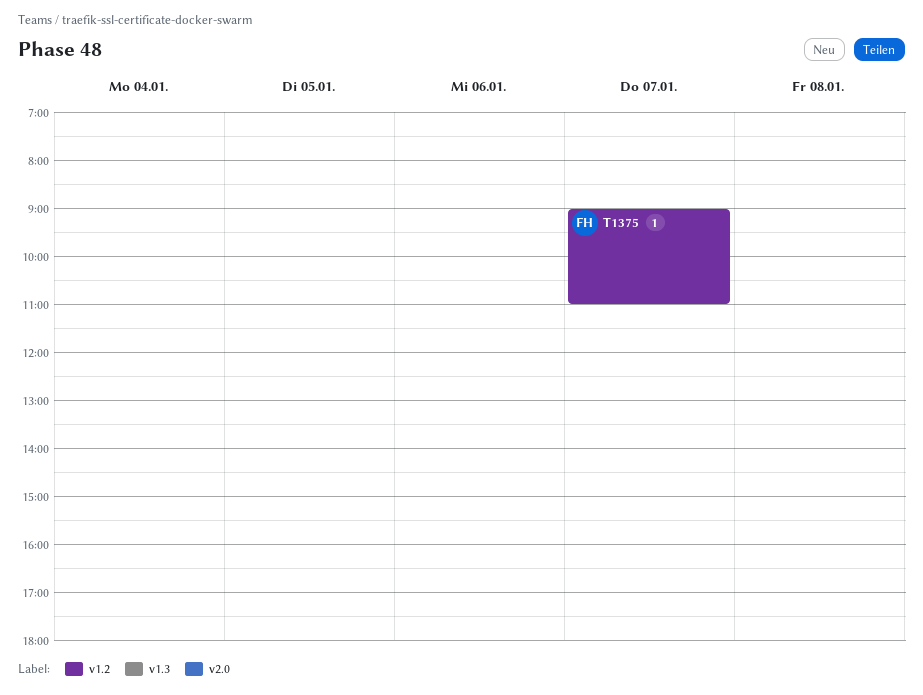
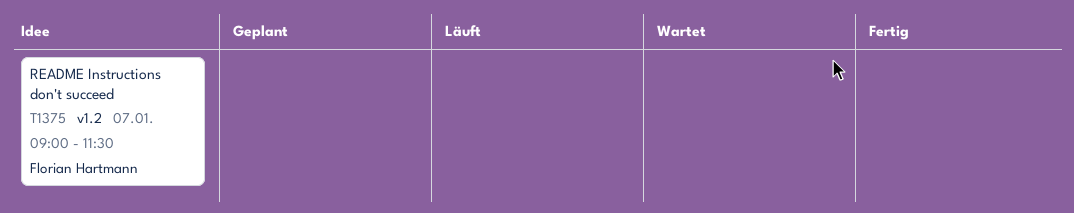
T1375, ends: 11:00 -> 11:30

